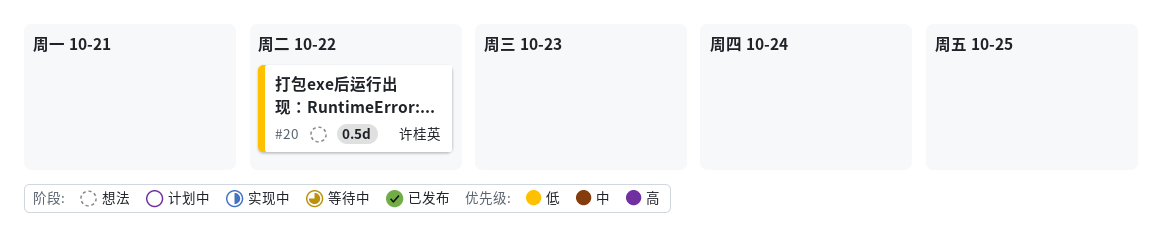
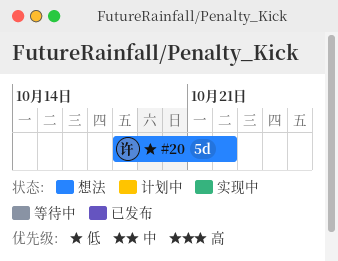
#20, estimate: 0.5d -> 5d

